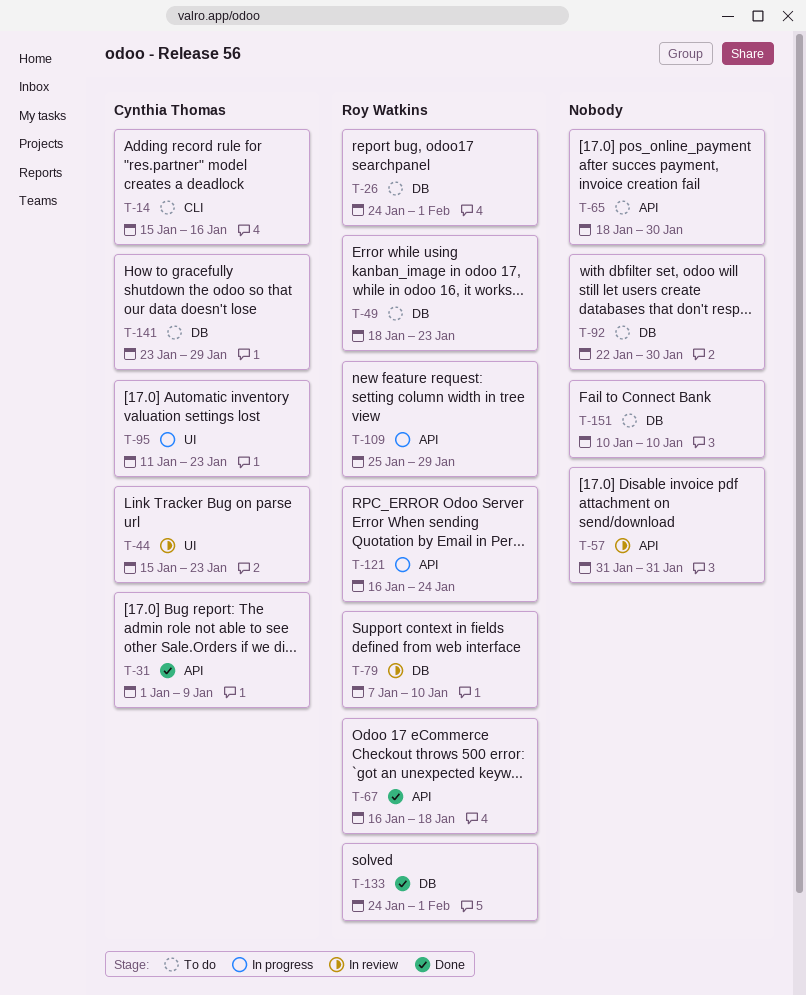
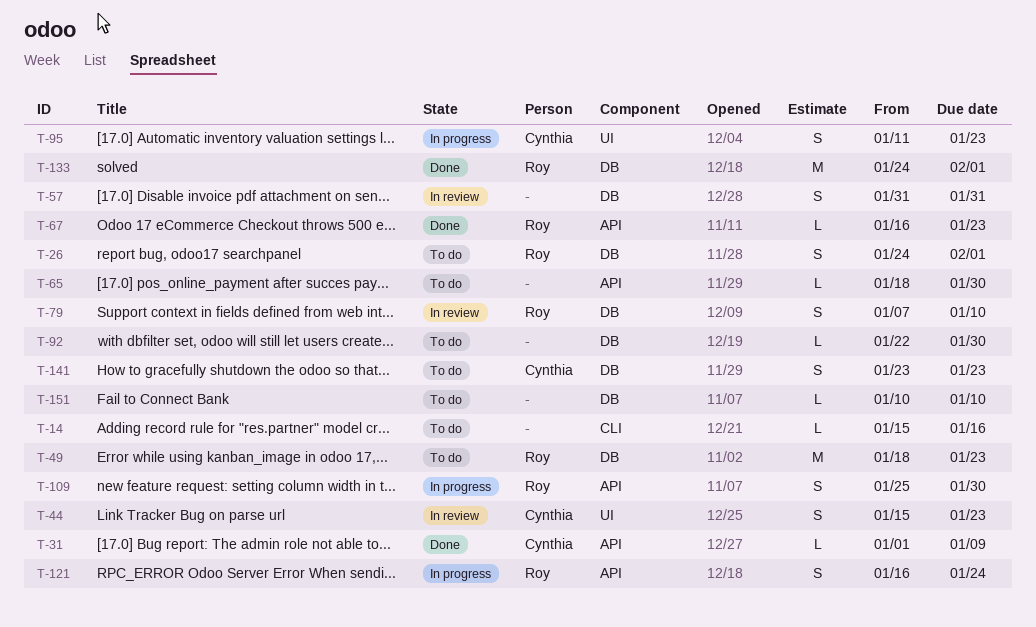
T-14, owner: Cynthia Thomas -> none
T-57, label: API -> DB
T-67, due: Jan 18 -> Jan 23
T-109, due: Jan 29 -> Jan 30
T-141, due: Jan 29 -> Jan 23

